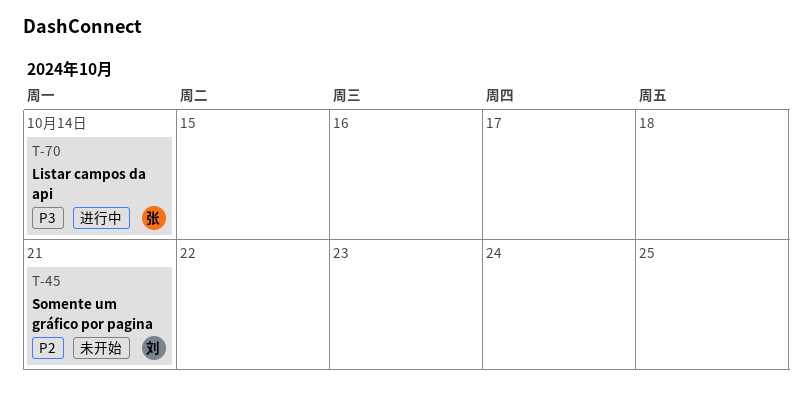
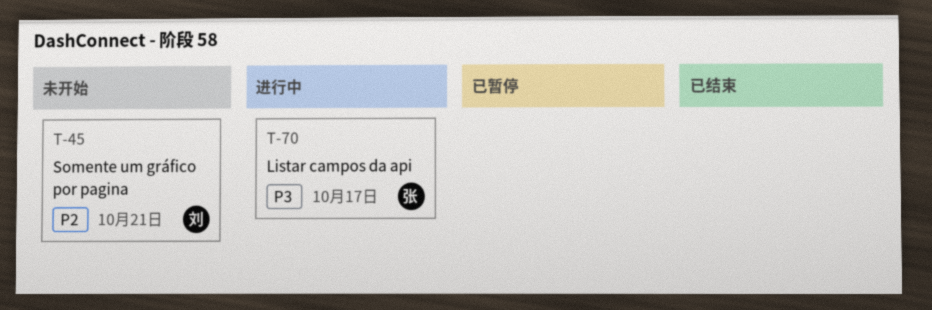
T-70, due: Oct 14 -> Oct 17

